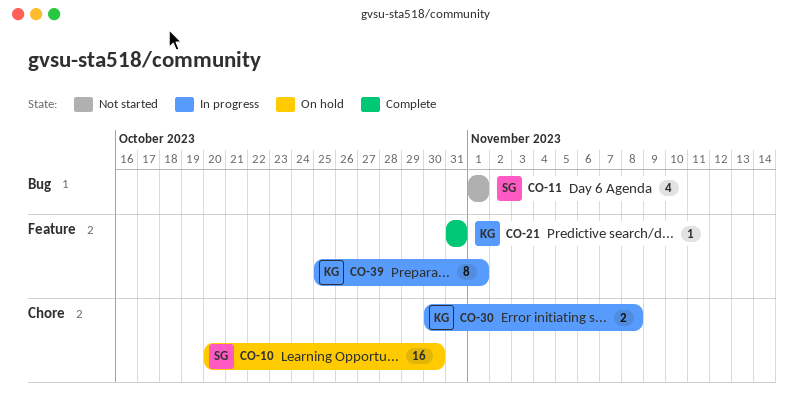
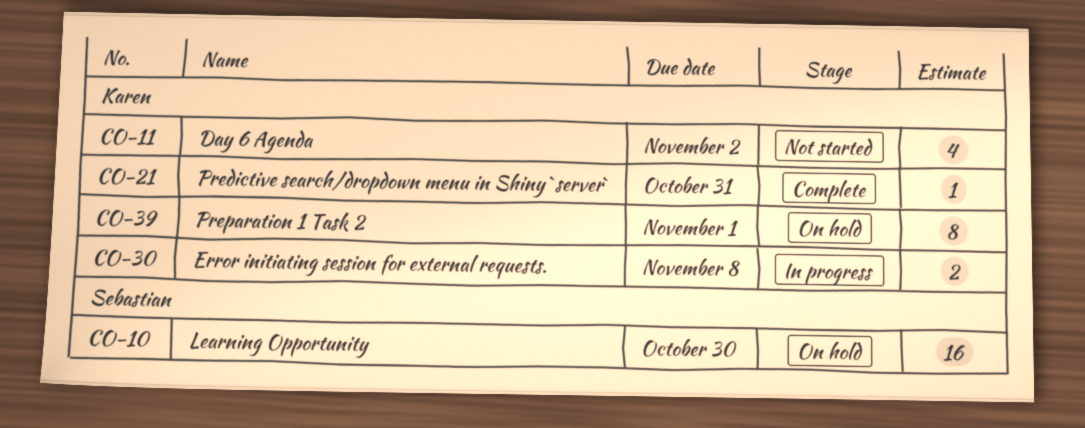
CO-11, owner: Sebastian -> Karen
CO-11, due: Nov 1 -> Nov 2
CO-39, status: In progress -> On hold

